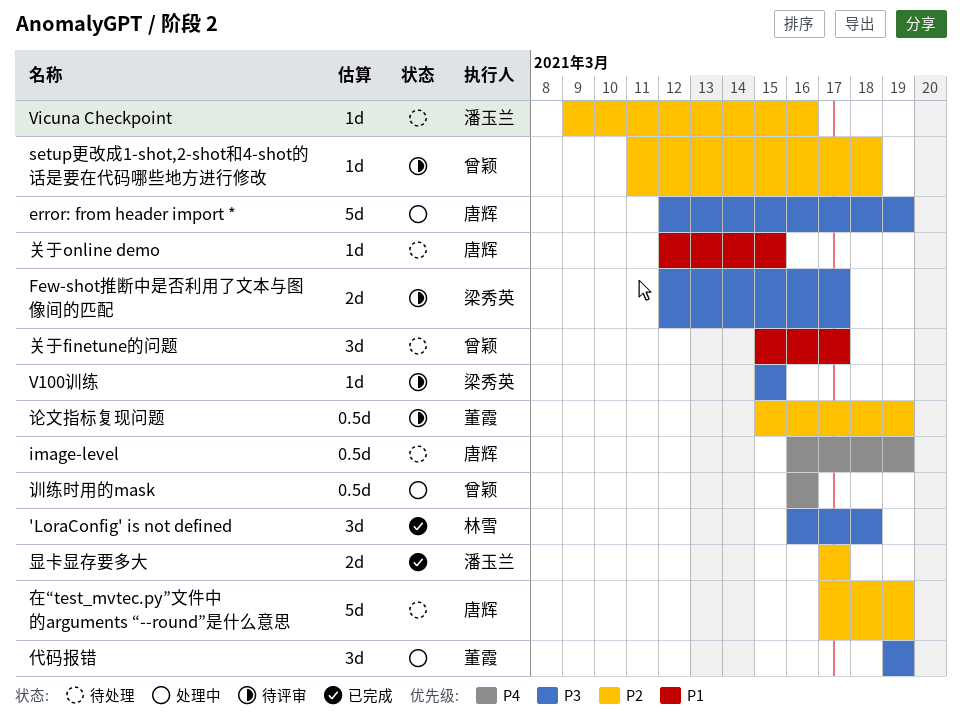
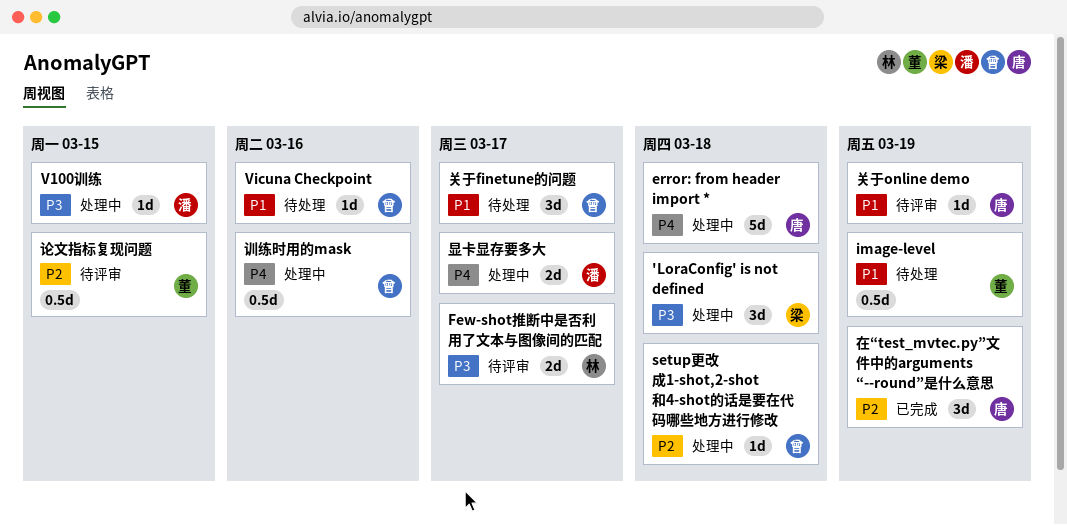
'LoraConfig' is not defined, status: 已完成 -> 处理中
'LoraConfig' is not defined, owner: 林雪 -> 梁秀英
error: from header import *, priority: P3 -> P4
error: from header import *, due: Mar 19 -> Mar 18
Few-shot推断中是否利用了文本与图像间的匹配, owner: 梁秀英 -> 林雪
image-level, owner: 唐辉 -> 董霞
image-level, priority: P4 -> P1
setup更改成1-shot,2-shot和4-shot的话是要在代码哪些地方进行修改, status: 待评审 -> 处理中
V100训练, status: 待评审 -> 处理中
V100训练, owner: 梁秀英 -> 潘玉兰
Vicuna Checkpoint, owner: 潘玉兰 -> 曾颖
Vicuna Checkpoint, priority: P2 -> P1
代码报错: present -> none
关于online demo, status: 待处理 -> 待评审
关于online demo, due: Mar 15 -> Mar 19
在“test_mvtec.py”文件中的arguments “--round”是什么意思, status: 待处理 -> 已完成
在“test_mvtec.py”文件中的arguments “--round”是什么意思, estimate: 5d -> 3d
显卡显存要多大, status: 已完成 -> 处理中
显卡显存要多大, priority: P2 -> P4
论文指标复现问题, due: Mar 19 -> Mar 15

